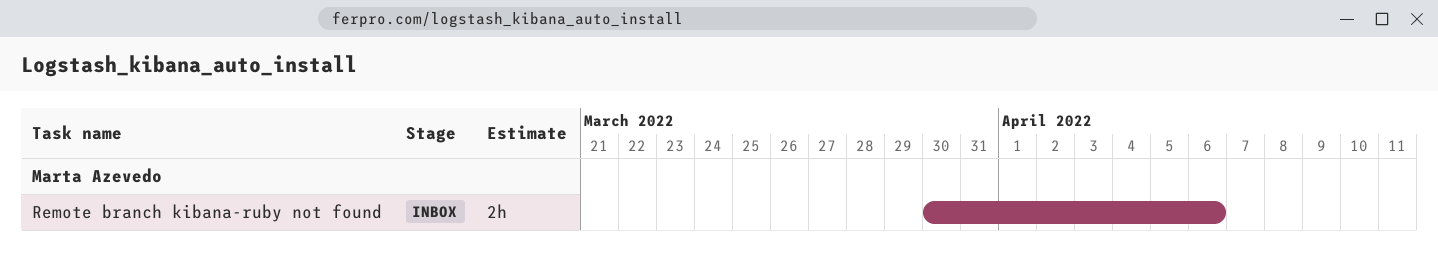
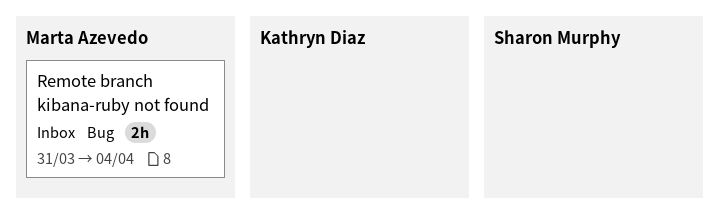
Remote branch kibana-ruby not found, start: Mar 30 -> Mar 31
Remote branch kibana-ruby not found, due: Apr 6 -> Apr 4

